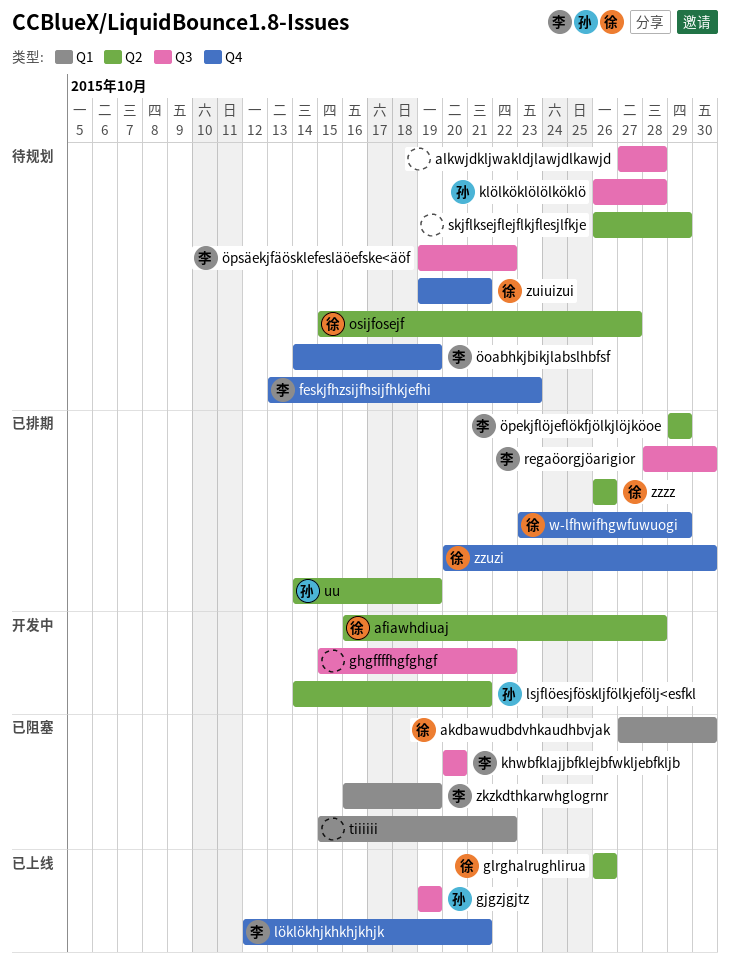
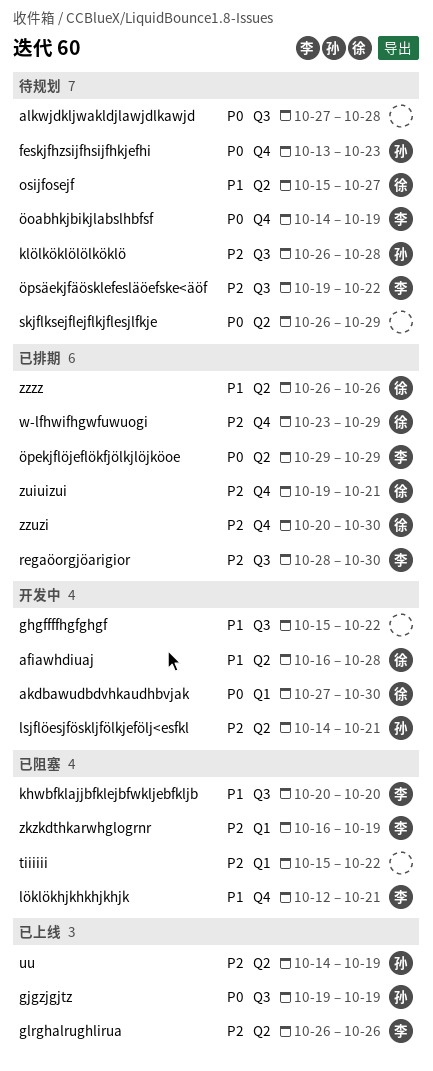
akdbawudbdvhkaudhbvjak, status: 已阻塞 -> 开发中
feskjfhzsijfhsijfhkjefhi, owner: 李 -> 孙
glrghalrughlirua, owner: 徐 -> 李
löklökhjkhkhjkhjk, status: 已上线 -> 已阻塞
uu, status: 已排期 -> 已上线
zuiuizui, status: 待规划 -> 已排期

